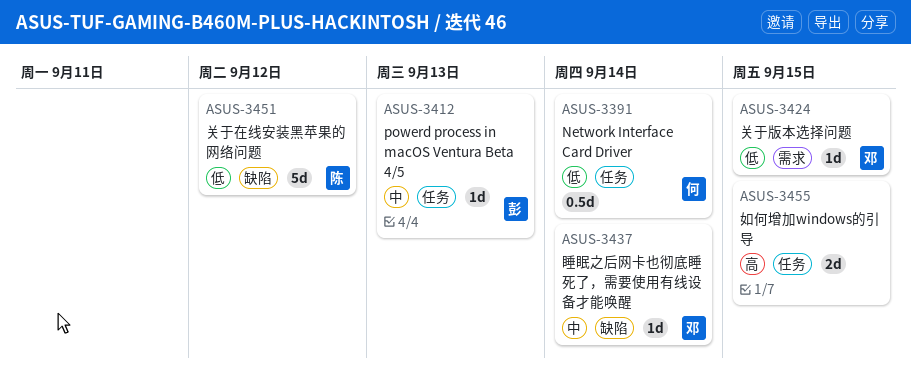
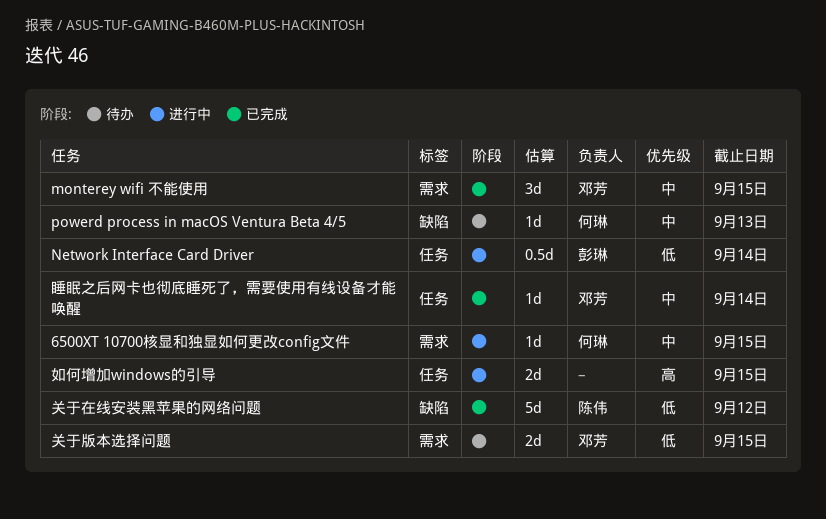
6500XT 10700核显和独显如何更改config文件: none -> present
monterey wifi 不能使用: none -> present
Network Interface Card Driver, owner: 何琳 -> 彭琳
powerd process in macOS Ventura Beta 4/5, owner: 彭琳 -> 何琳
powerd process in macOS Ventura Beta 4/5, label: 任务 -> 缺陷
关于版本选择问题, estimate: 1d -> 2d
睡眠之后网卡也彻底睡死了，需要使用有线设备才能唤醒, label: 缺陷 -> 任务

